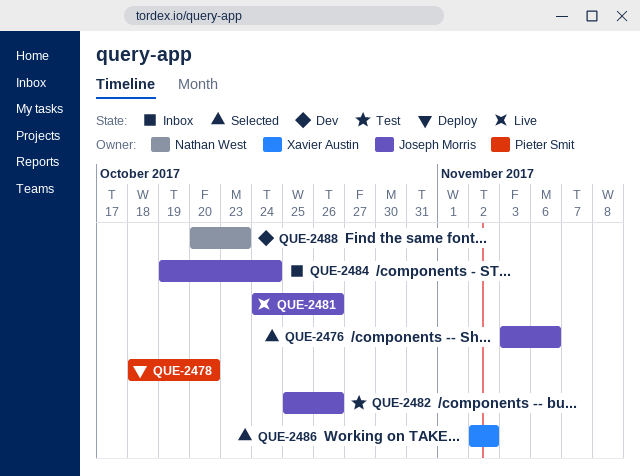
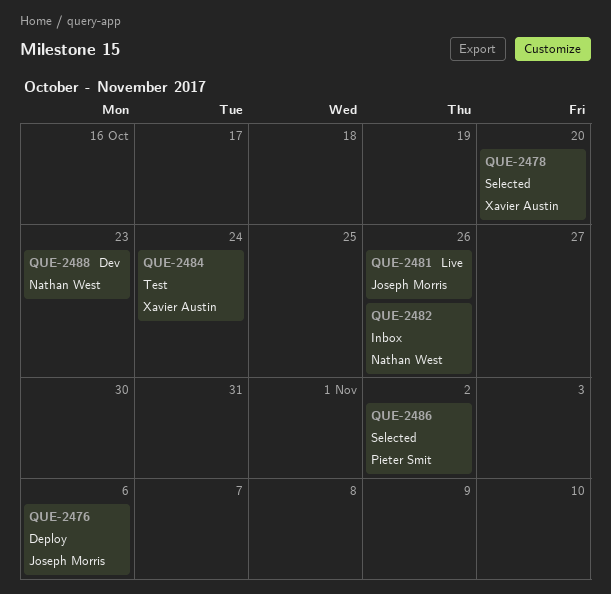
QUE-2476, status: Selected -> Deploy
QUE-2478, status: Deploy -> Selected
QUE-2478, owner: Pieter Smit -> Xavier Austin
QUE-2482, status: Test -> Inbox
QUE-2482, owner: Joseph Morris -> Nathan West
QUE-2484, status: Inbox -> Test
QUE-2484, owner: Joseph Morris -> Xavier Austin
QUE-2486, owner: Xavier Austin -> Pieter Smit

